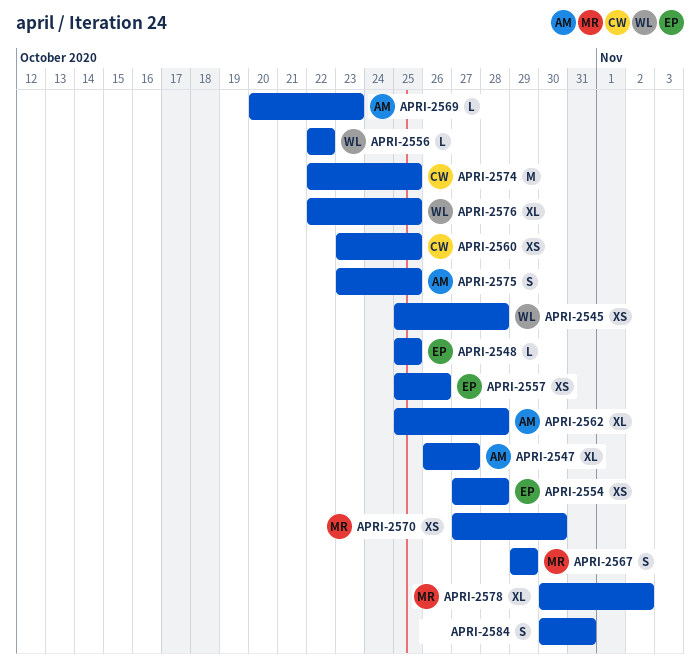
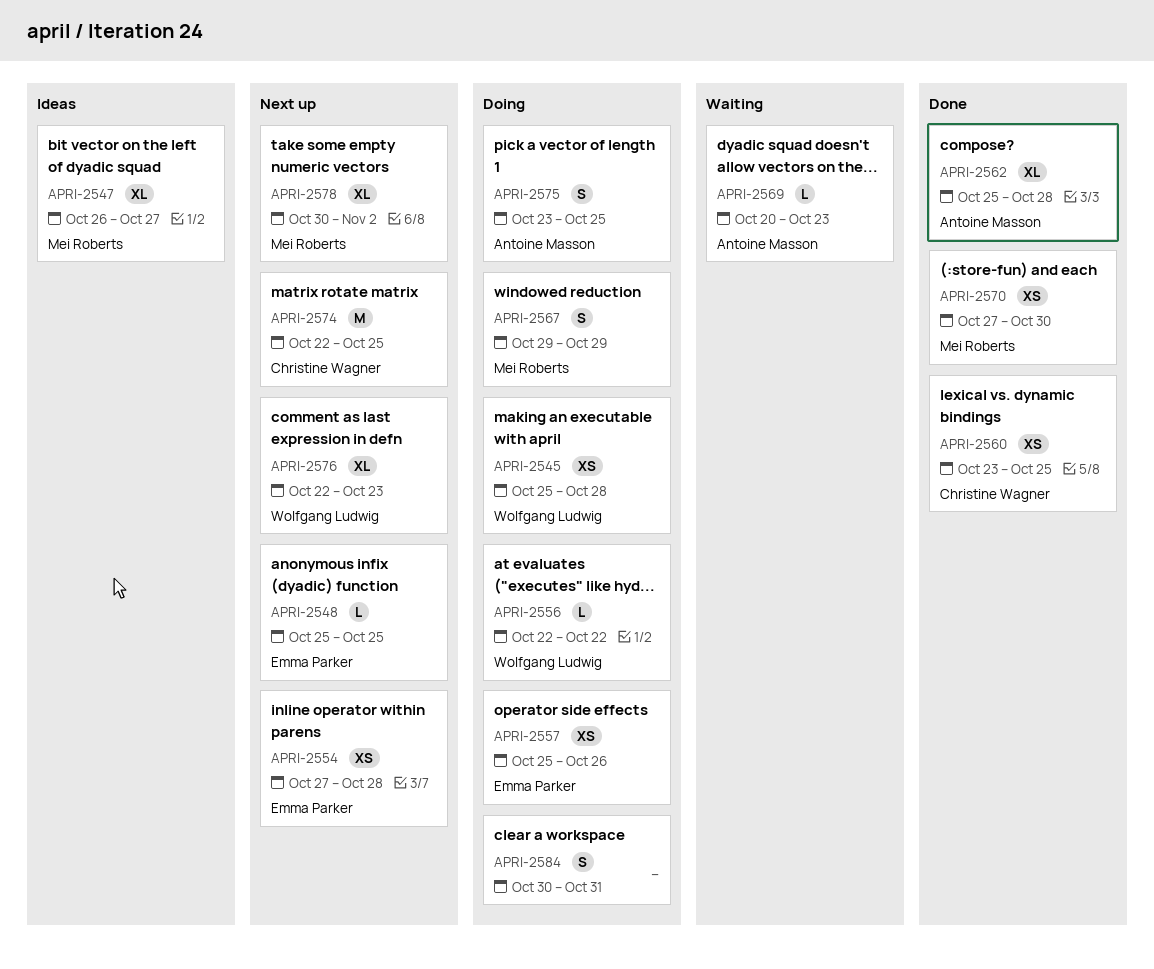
APRI-2547, owner: Antoine Masson -> Mei Roberts
APRI-2576, due: Oct 25 -> Oct 23

